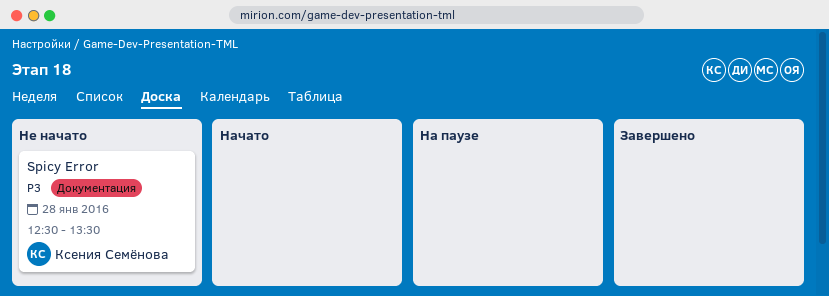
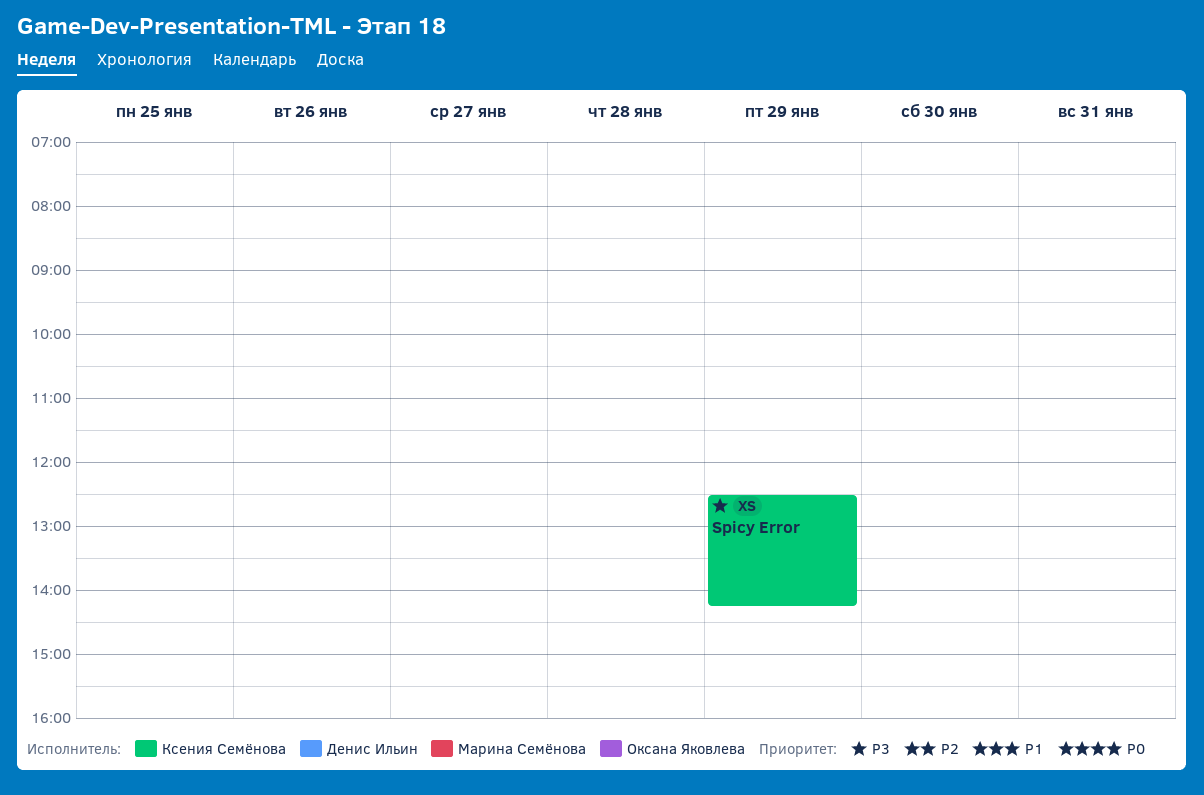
Spicy Error, day: Jan 28 -> Jan 29
Spicy Error, ends: 13:30 -> 14:15

